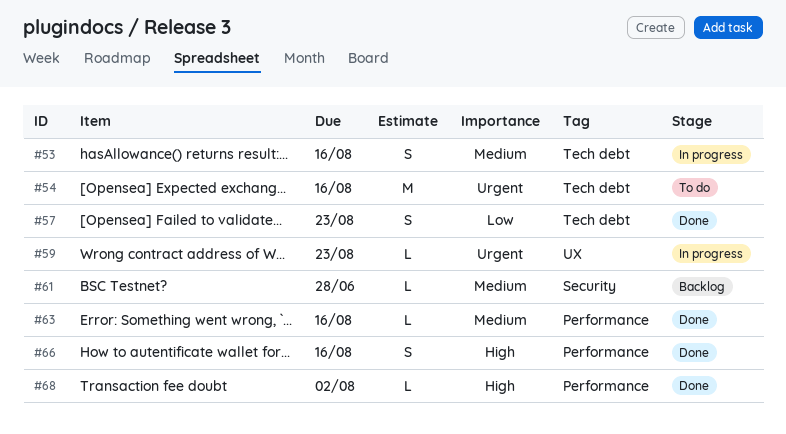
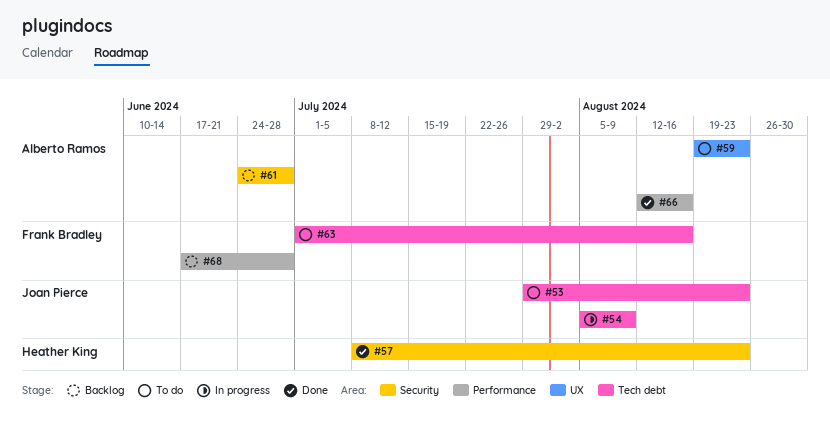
#53, status: In progress -> To do
#53, due: Aug 16 -> Aug 23
#54, status: To do -> In progress
#54, due: Aug 16 -> Aug 9
#57, label: Tech debt -> Security
#59, status: In progress -> To do
#63, status: Done -> To do
#63, label: Performance -> Tech debt
#68, status: Done -> Backlog
#68, due: Aug 2 -> Jun 28

